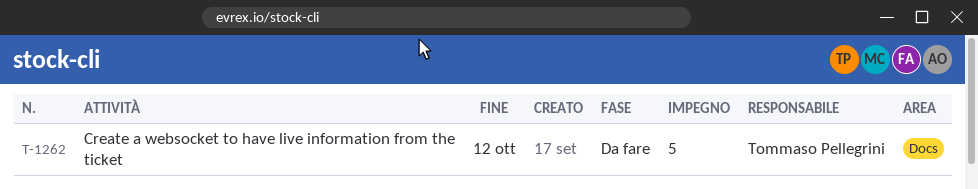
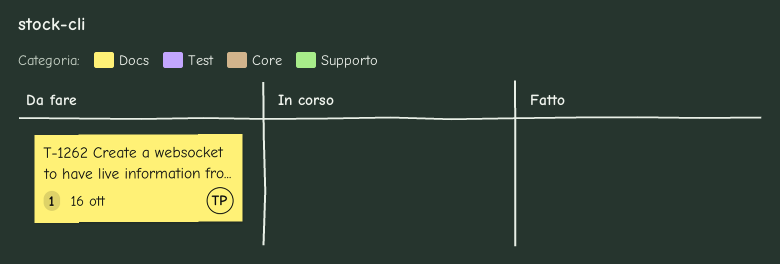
T-1262, estimate: 5 -> 1
T-1262, due: Oct 12 -> Oct 16

